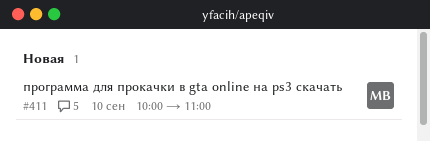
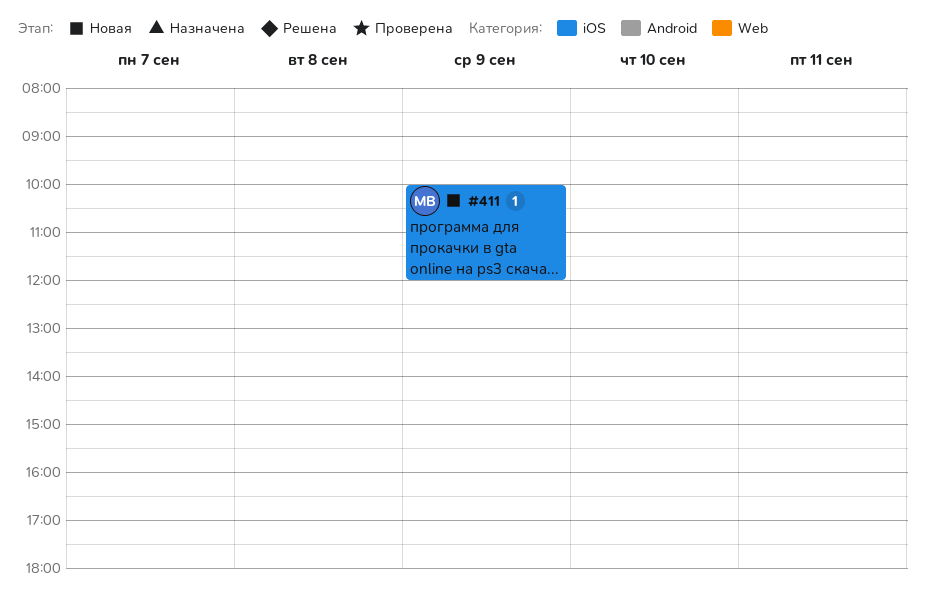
#411, day: Sep 10 -> Sep 9
#411, ends: 11:00 -> 12:00

